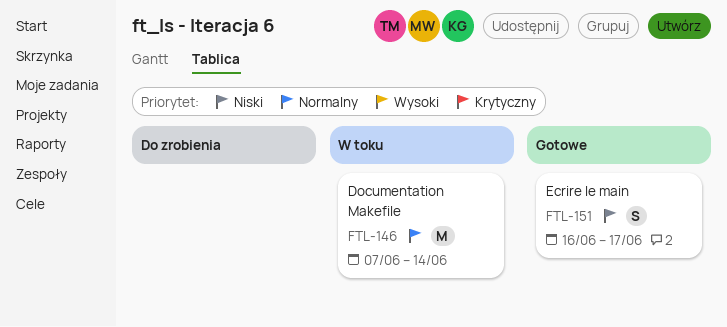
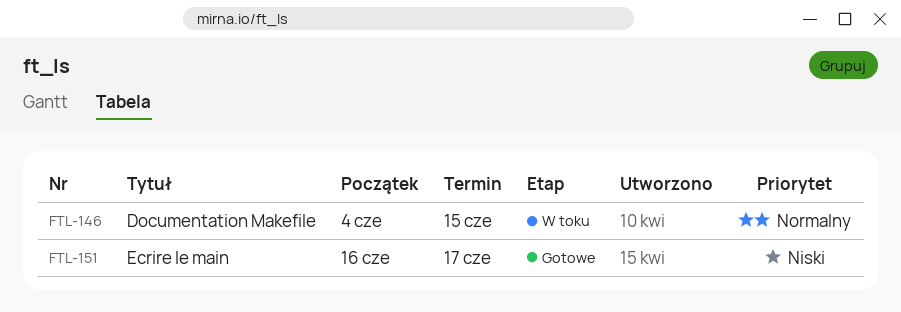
FTL-146, start: Jun 7 -> Jun 4
FTL-146, due: Jun 14 -> Jun 15

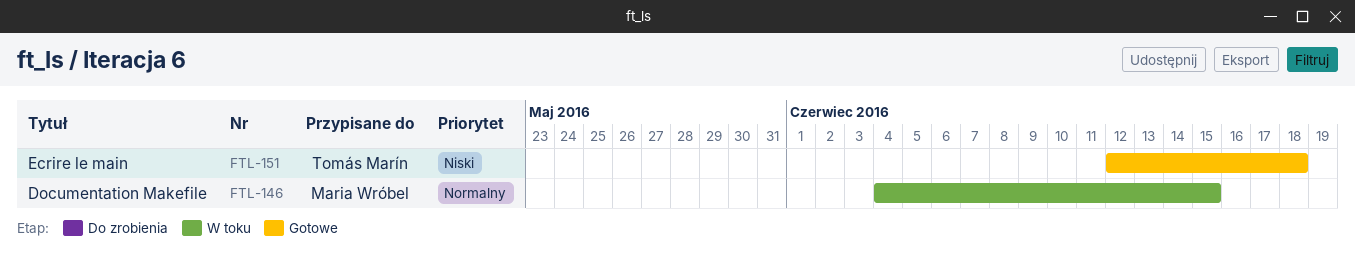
FTL-151, start: Jun 16 -> Jun 12
FTL-151, due: Jun 17 -> Jun 18

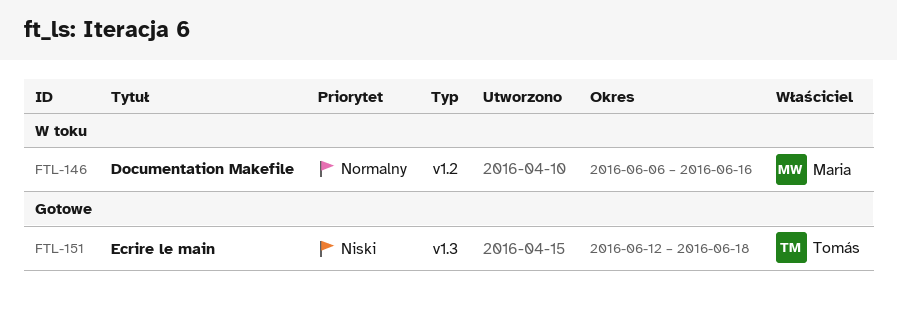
FTL-146, start: Jun 4 -> Jun 6
FTL-146, due: Jun 15 -> Jun 16

